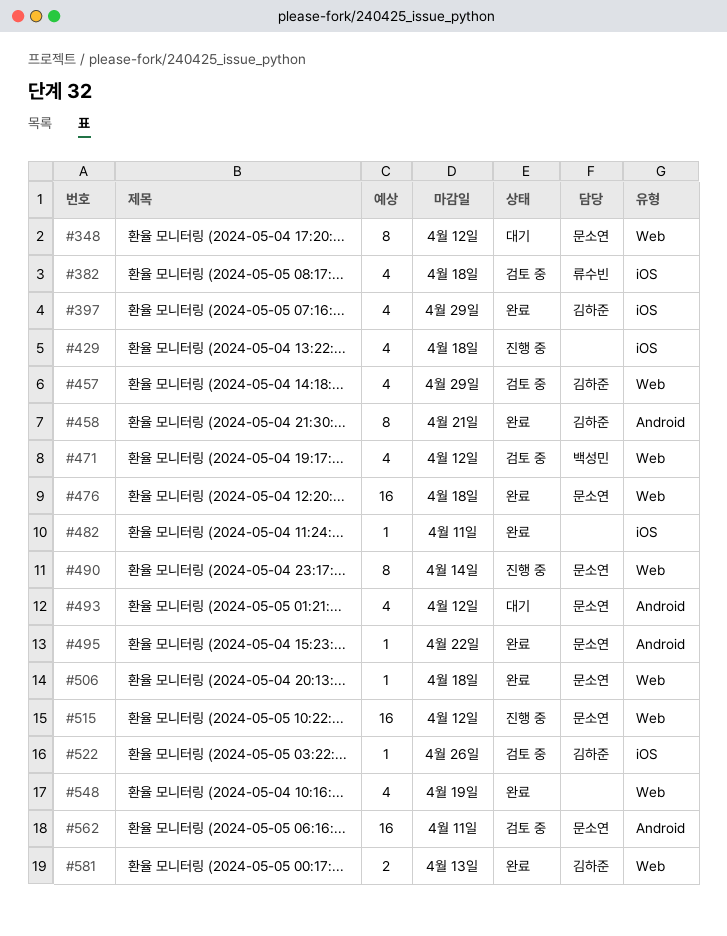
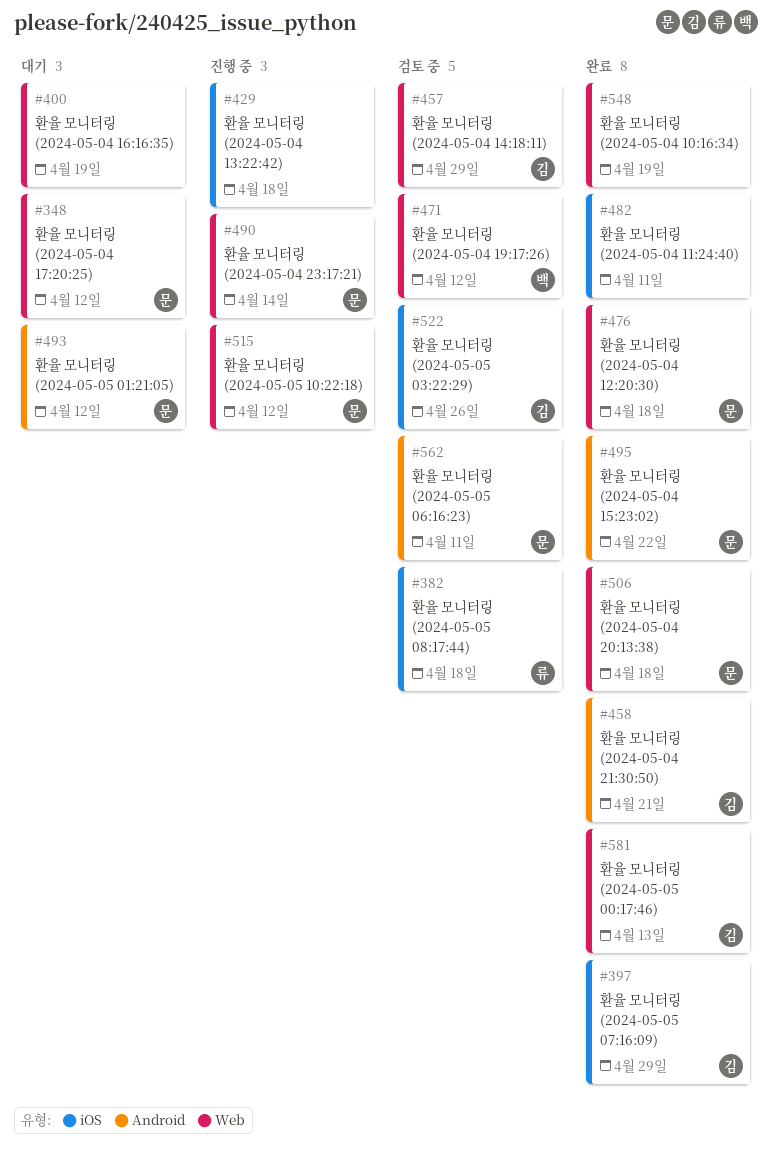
#400: none -> present

